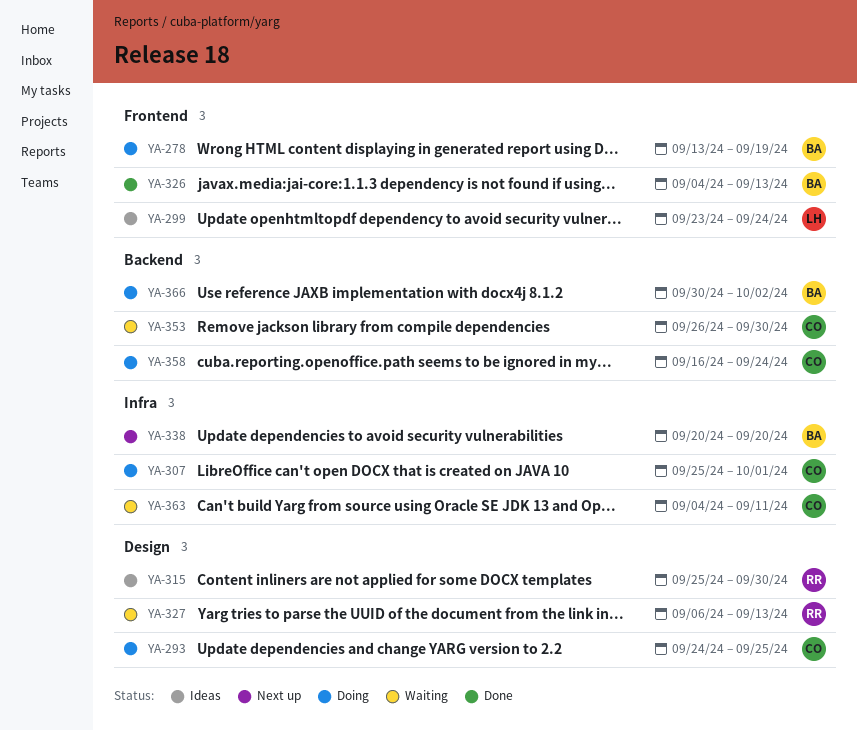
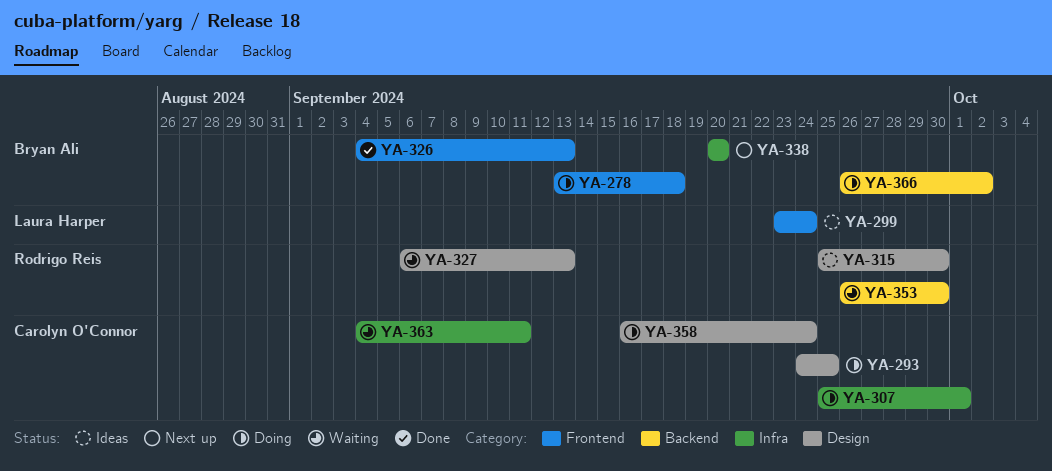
YA-278, due: Sep 19 -> Sep 18
YA-353, owner: Carolyn O'Connor -> Rodrigo Reis
YA-358, label: Backend -> Design
YA-366, start: Sep 30 -> Sep 26

